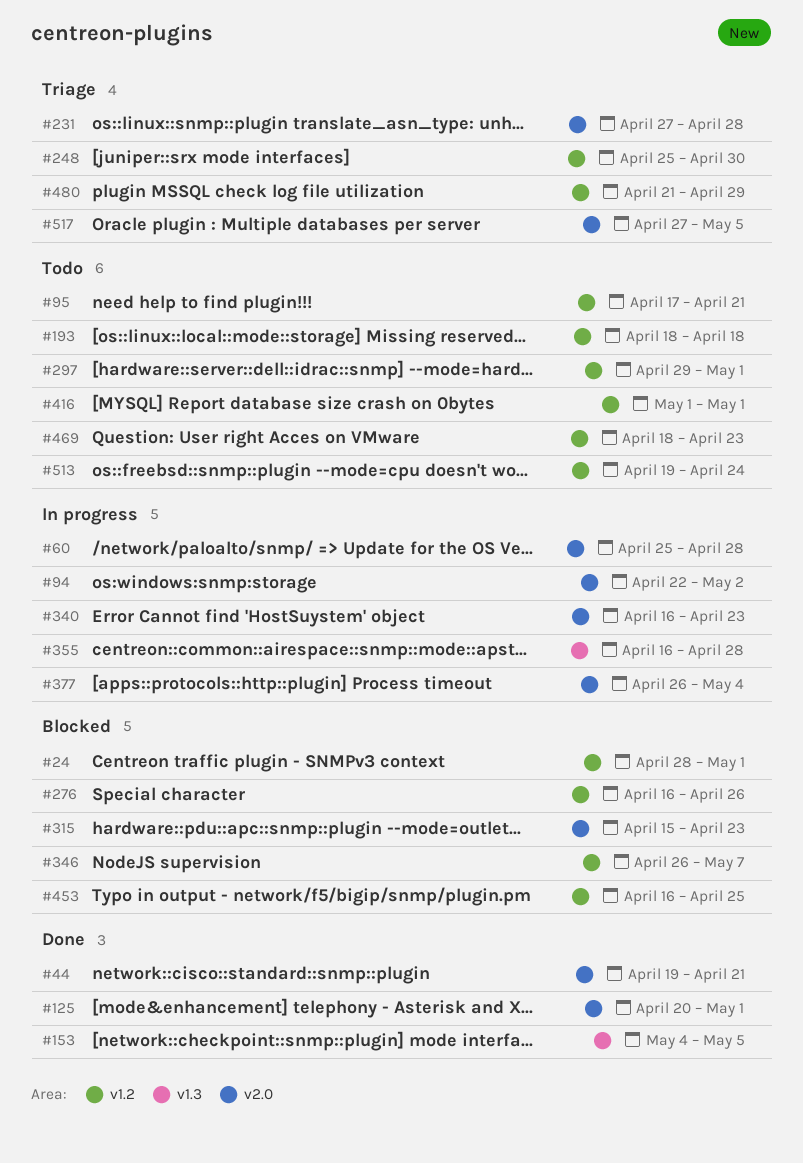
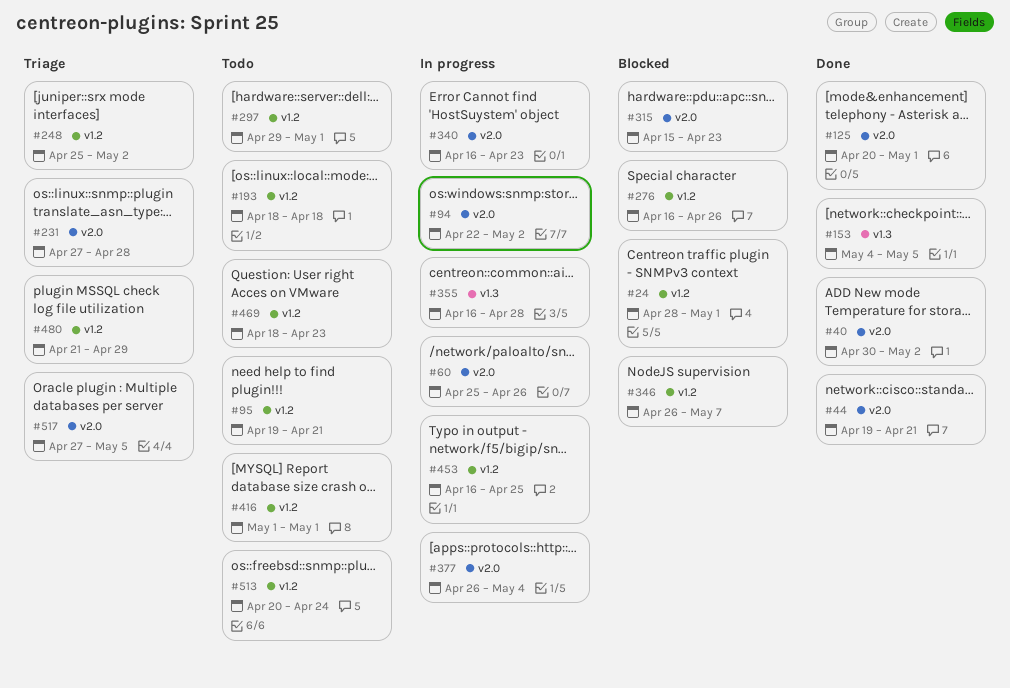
#40: none -> present
#60, due: Apr 28 -> Apr 26
#95, start: Apr 17 -> Apr 19
#248, due: Apr 30 -> May 2
#453, status: Blocked -> In progress
#513, start: Apr 19 -> Apr 20

